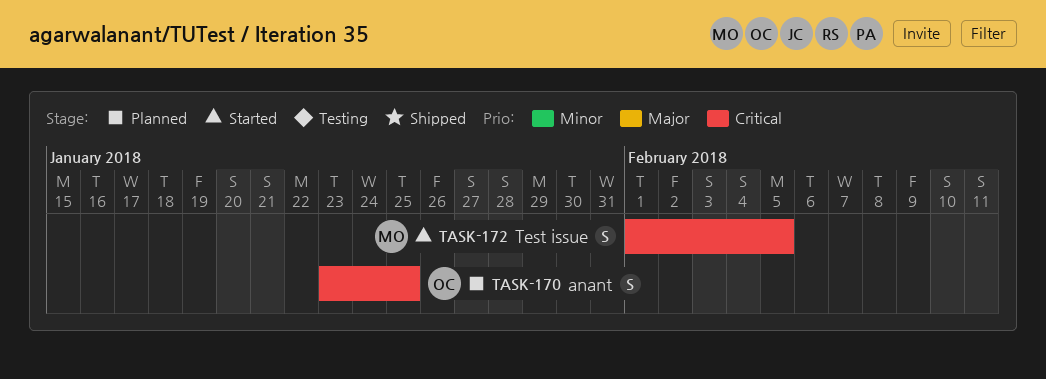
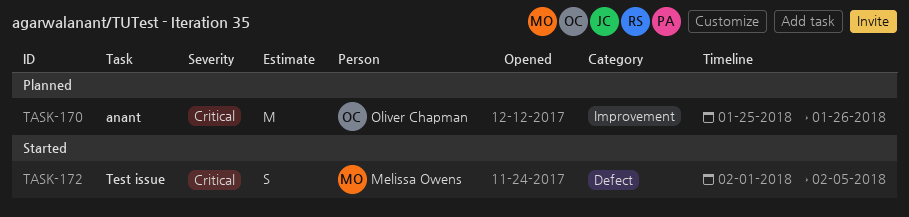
TASK-170, estimate: S -> M
TASK-170, start: Jan 23 -> Jan 25
TASK-170, due: Jan 25 -> Jan 26

